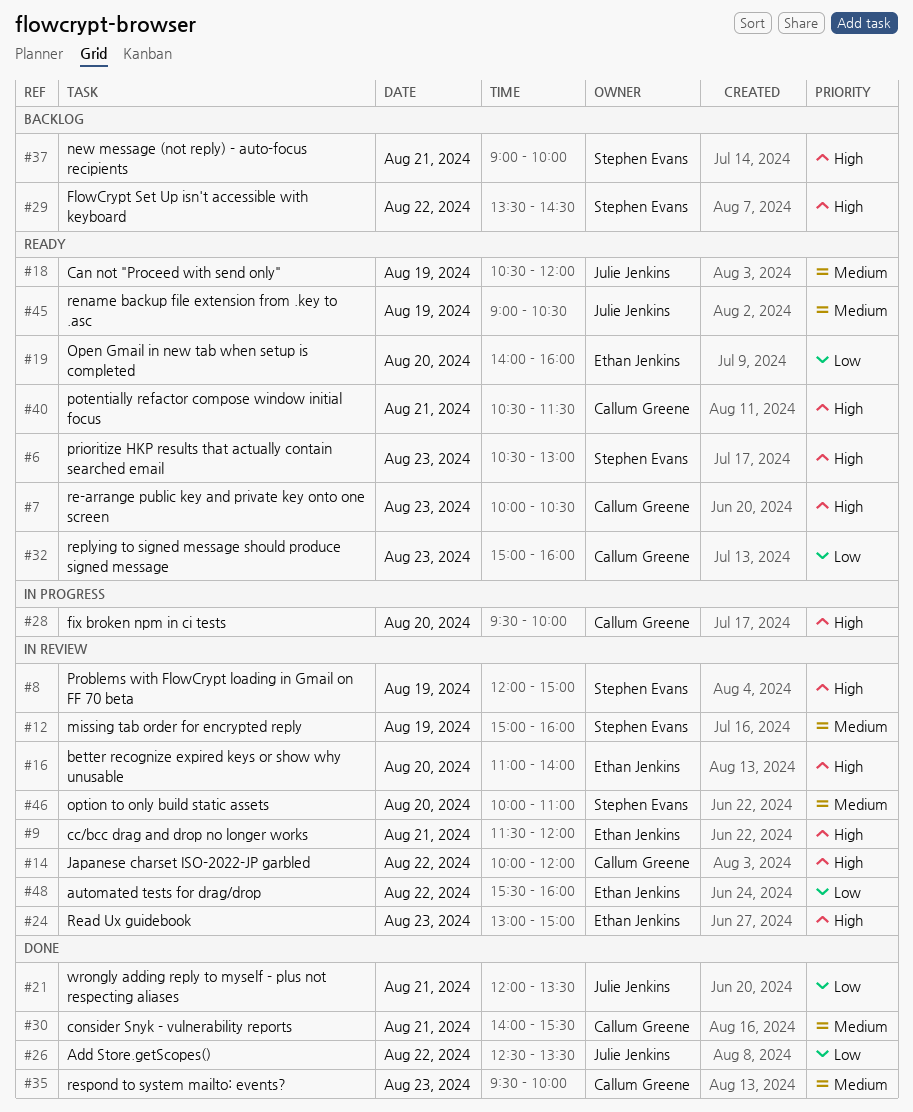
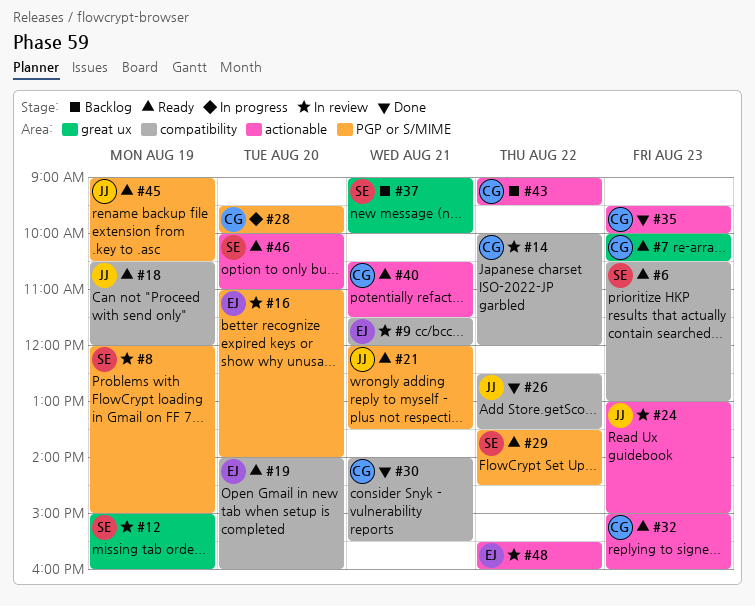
#21, status: Done -> Ready
#24, owner: Ethan Jenkins -> Julie Jenkins
#29, status: Backlog -> Ready
#43: none -> present
#46, status: In review -> Ready

